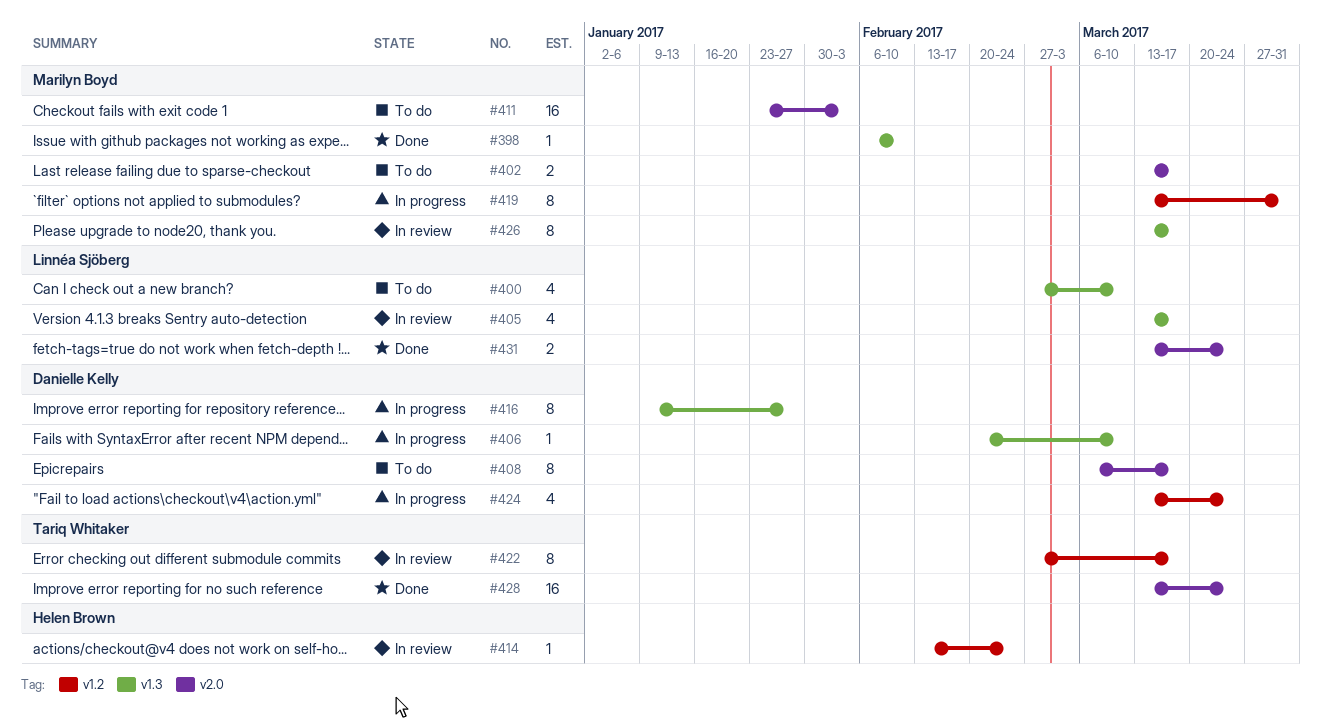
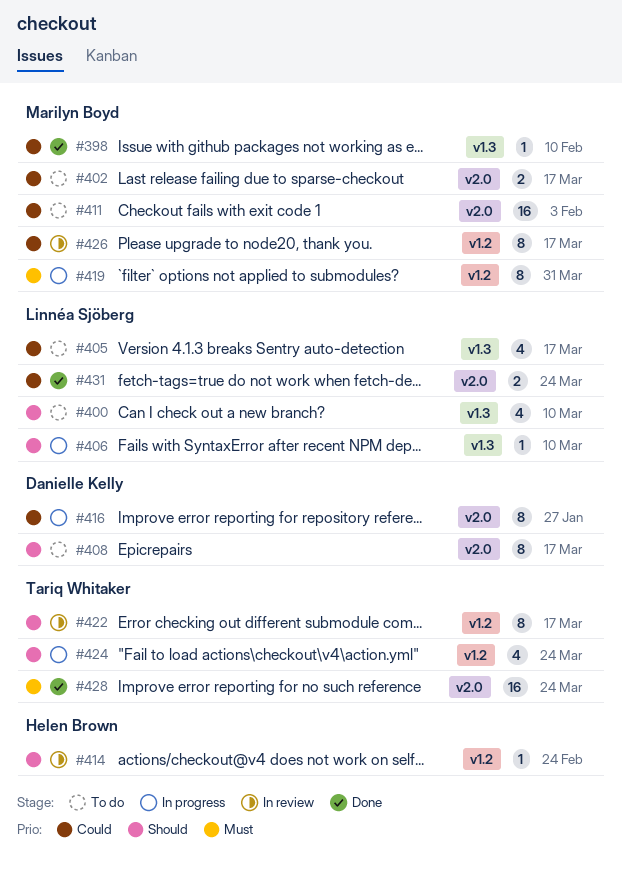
#405, status: In review -> To do
#406, owner: Danielle Kelly -> Linnéa Sjöberg
#416, label: v1.3 -> v2.0
#424, owner: Danielle Kelly -> Tariq Whitaker
#426, label: v1.3 -> v1.2

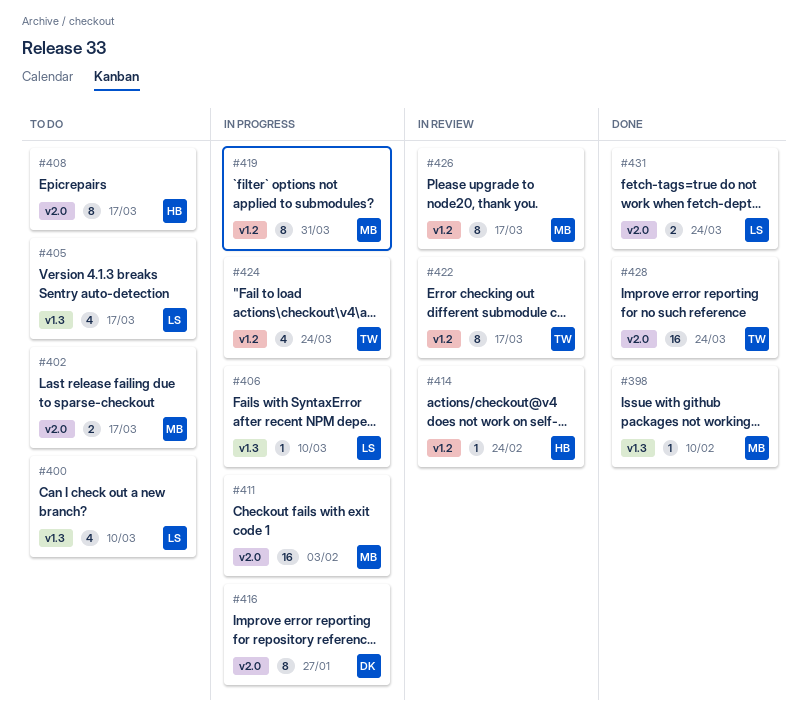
#408, owner: Danielle Kelly -> Helen Brown
#411, status: To do -> In progress

